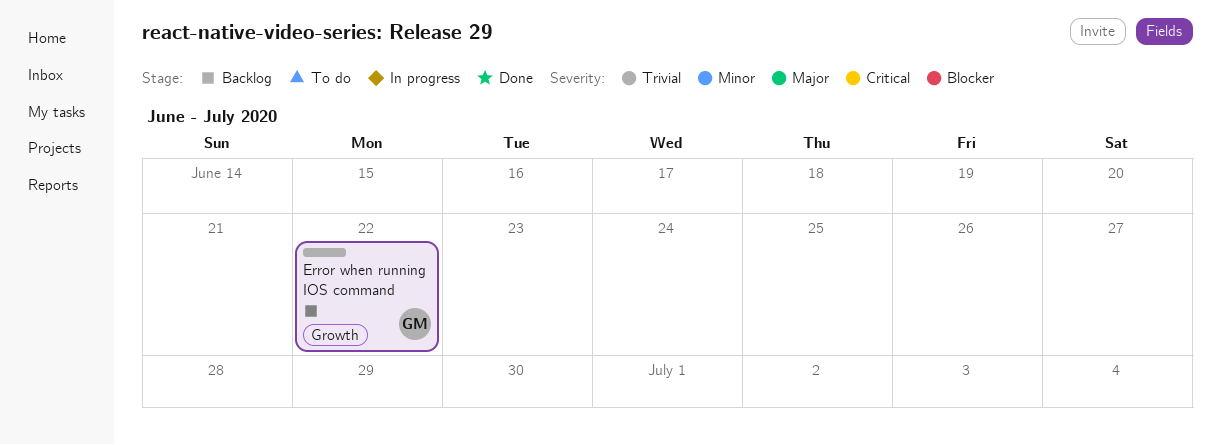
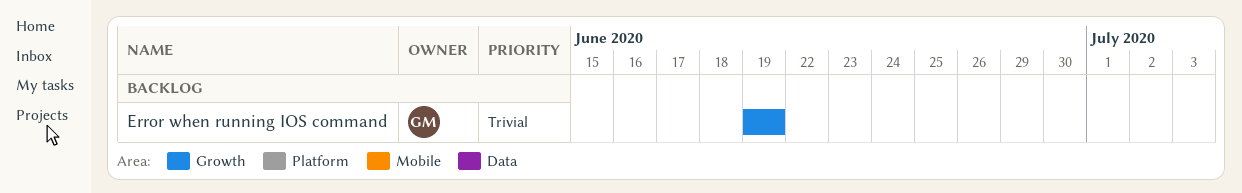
Error when running IOS command, due: Jun 22 -> Jun 19

